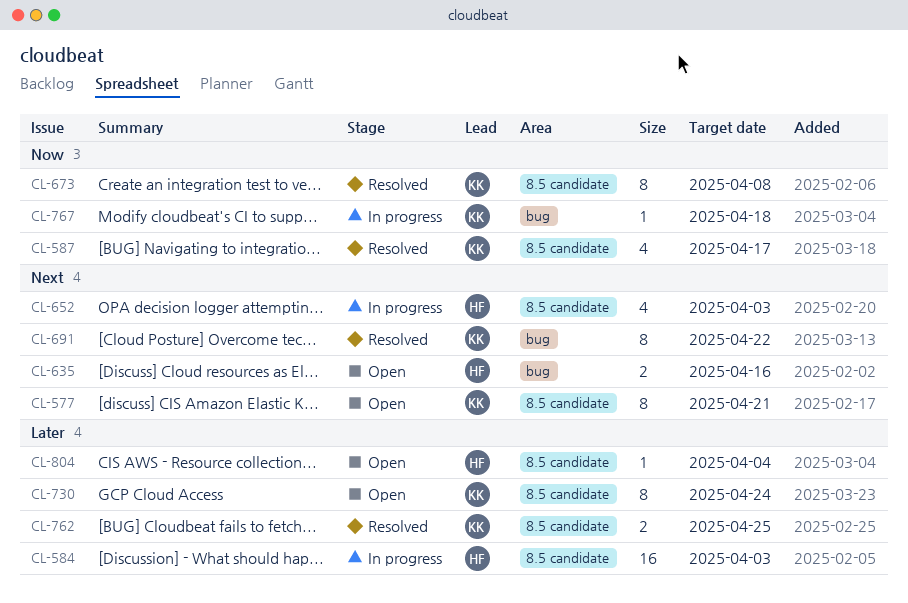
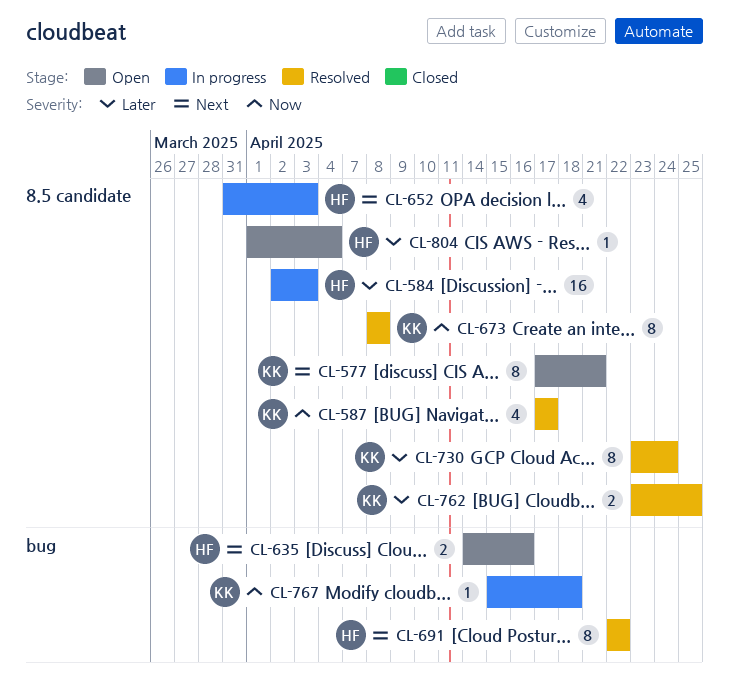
CL-691, owner: KK -> HF
CL-730, status: Open -> Resolved

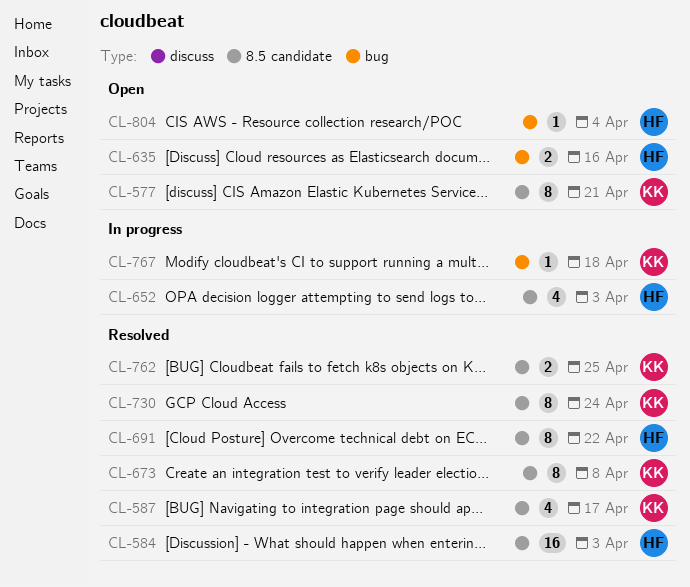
CL-584, status: In progress -> Resolved
CL-691, label: bug -> 8.5 candidate
CL-804, label: 8.5 candidate -> bug

